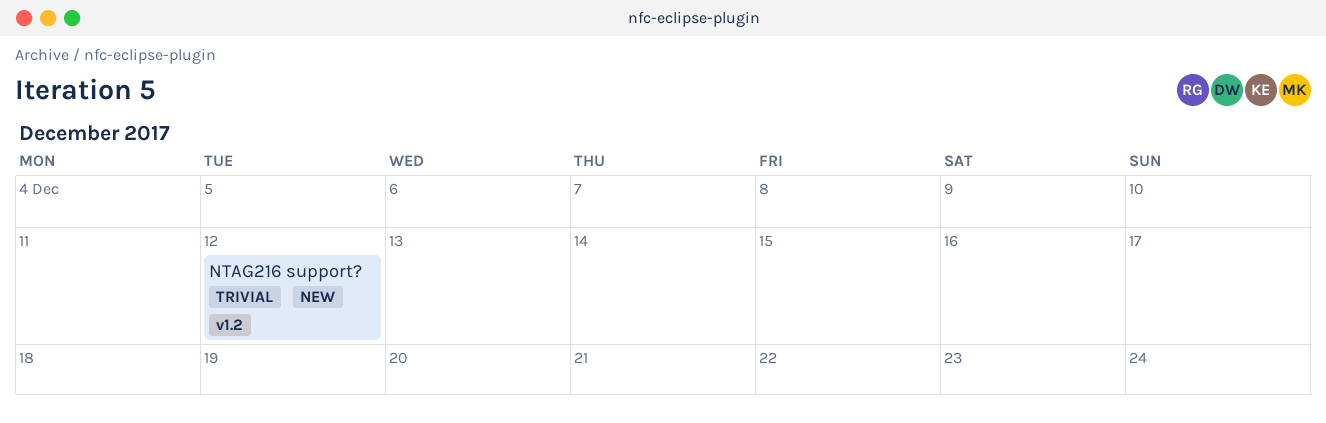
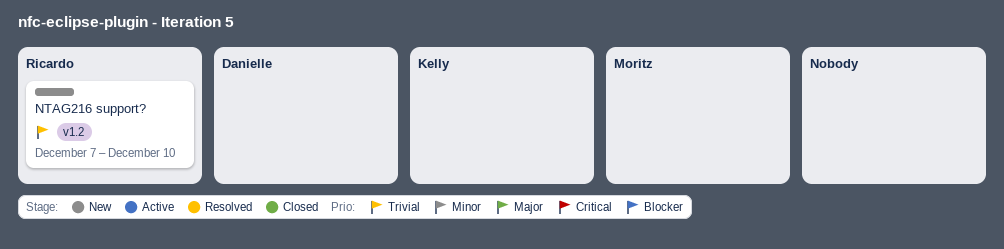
NTAG216 support?, due: Dec 12 -> Dec 10

